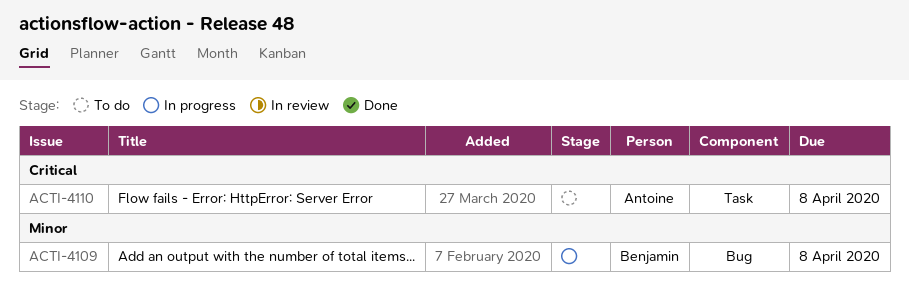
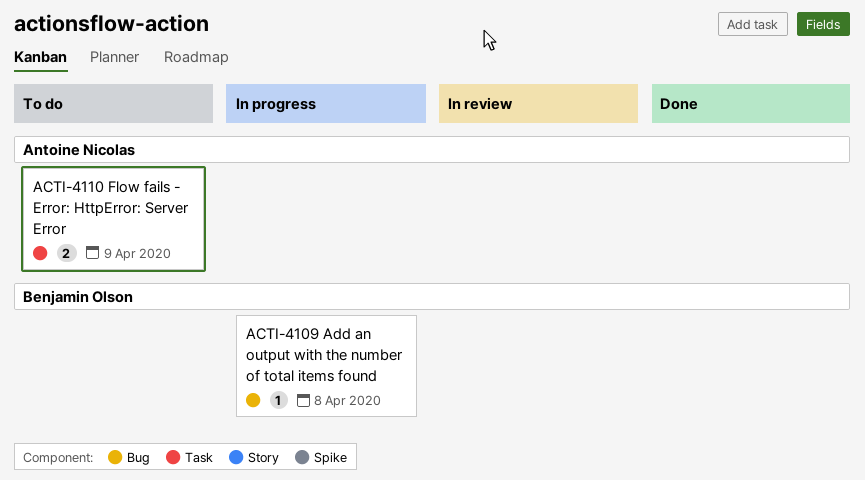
ACTI-4110, due: Apr 8 -> Apr 9

